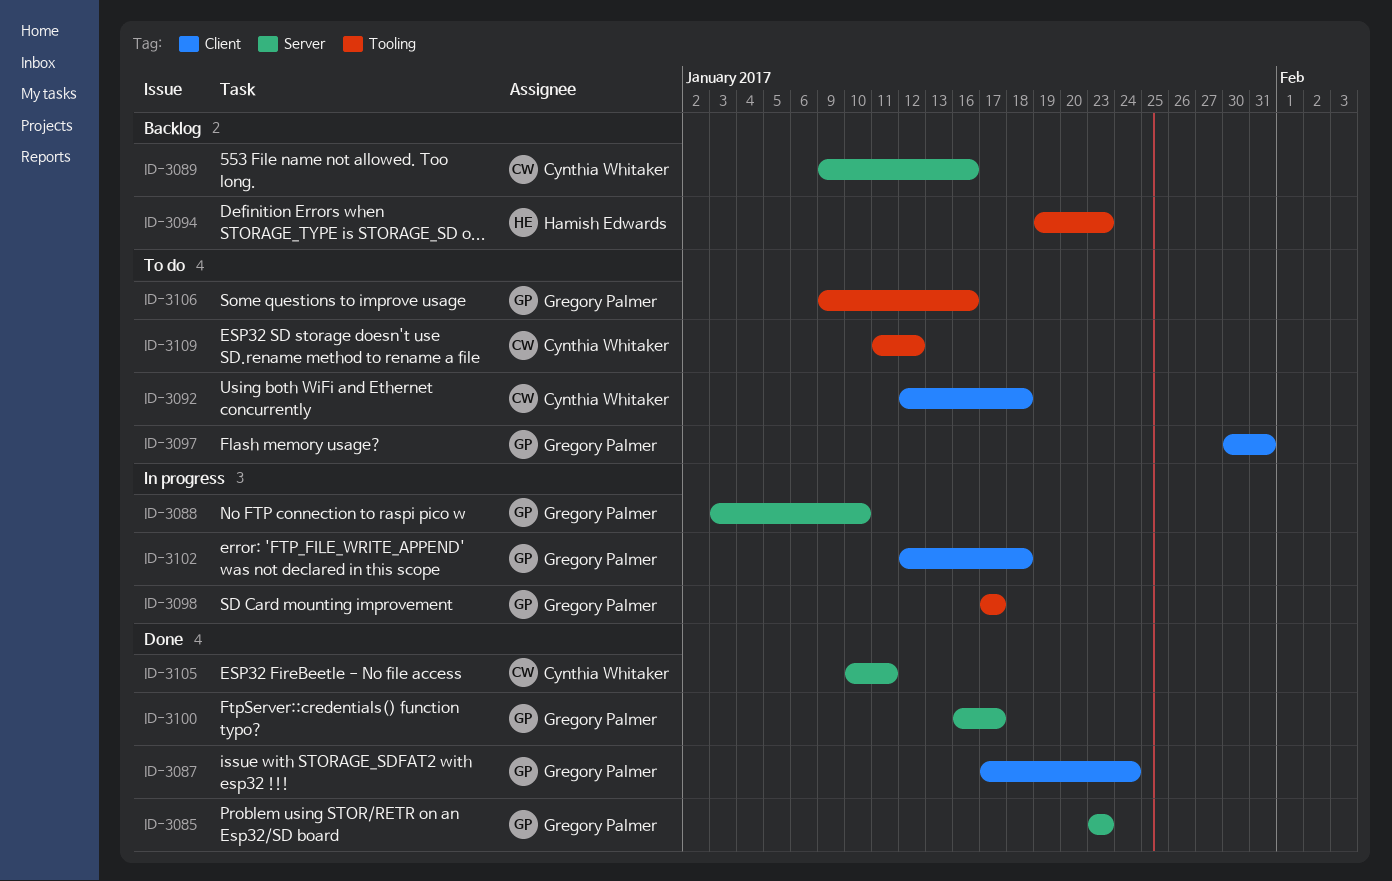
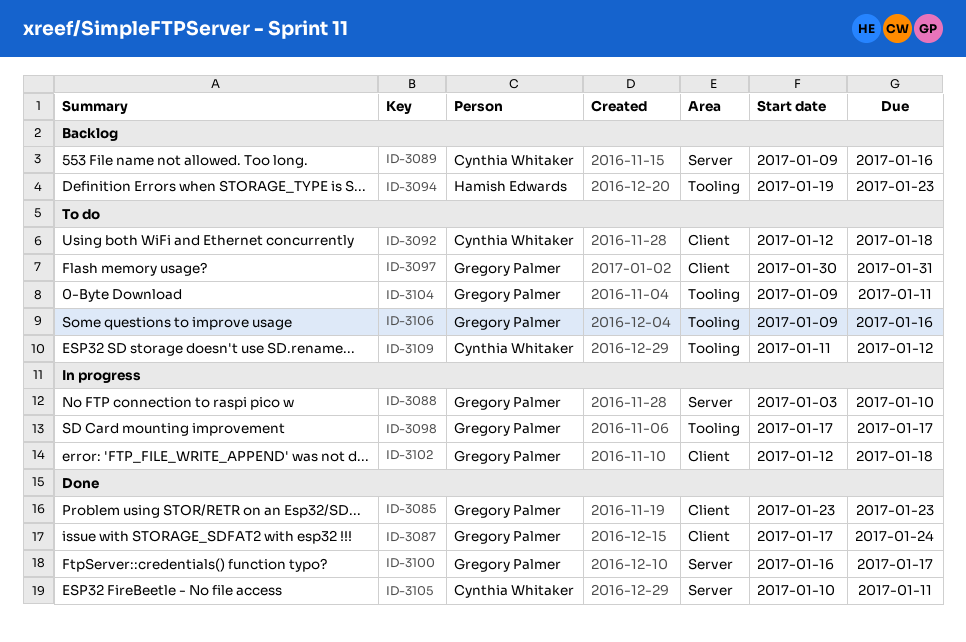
ID-3085, label: Server -> Client
ID-3104: none -> present

